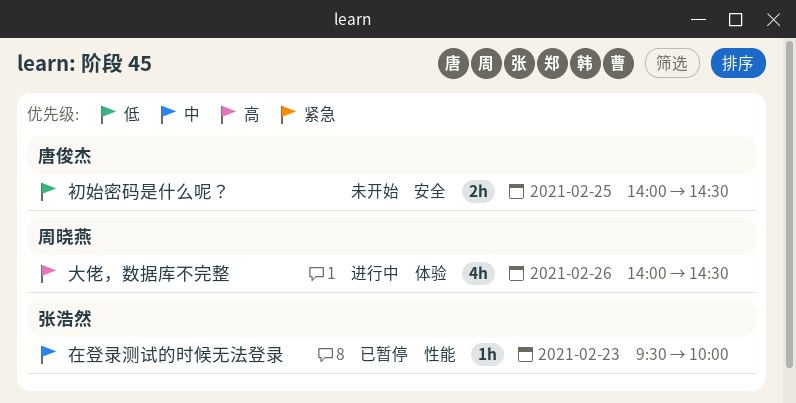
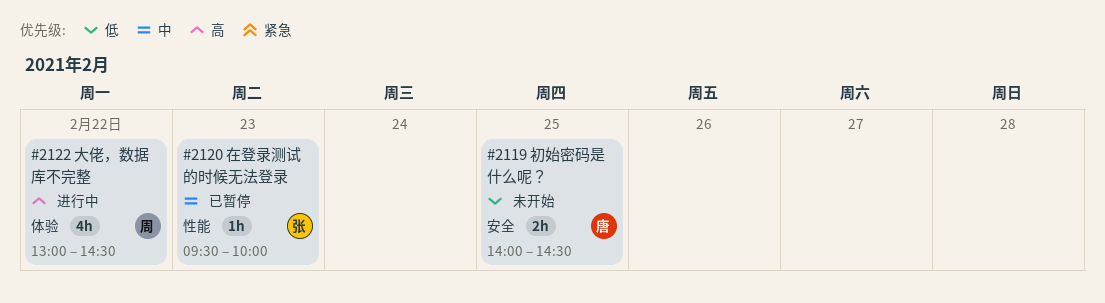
大佬，数据库不完整, day: Feb 26 -> Feb 22
大佬，数据库不完整, begins: 14:00 -> 13:00

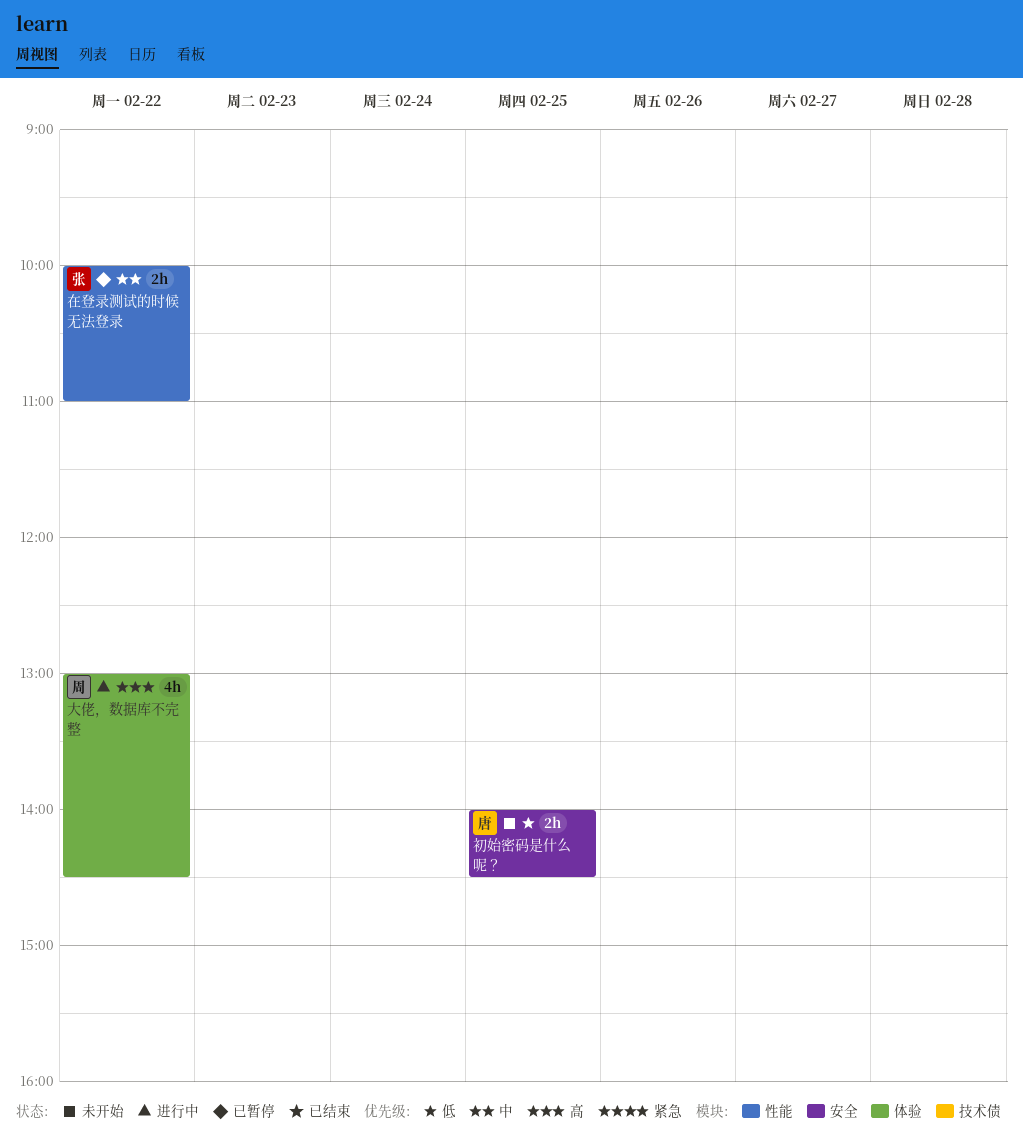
在登录测试的时候无法登录, estimate: 1h -> 2h
在登录测试的时候无法登录, day: Feb 23 -> Feb 22
在登录测试的时候无法登录, begins: 09:30 -> 10:00
在登录测试的时候无法登录, ends: 10:00 -> 11:00

